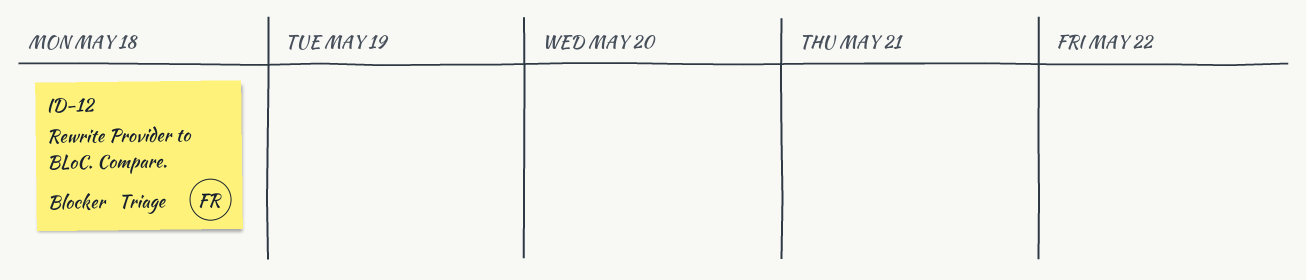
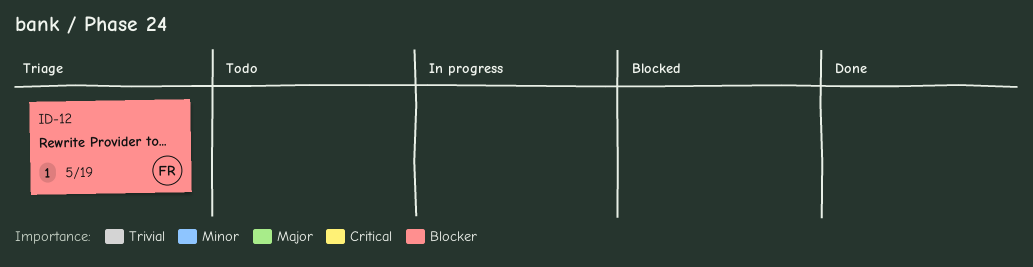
ID-12, due: May 18 -> May 19

